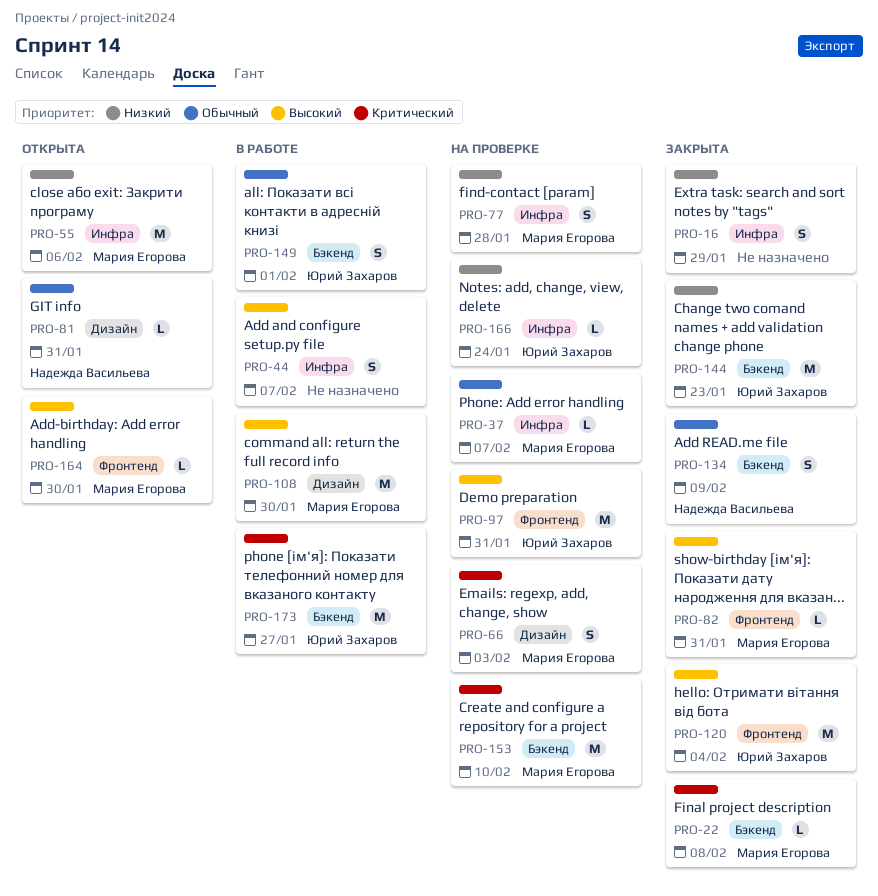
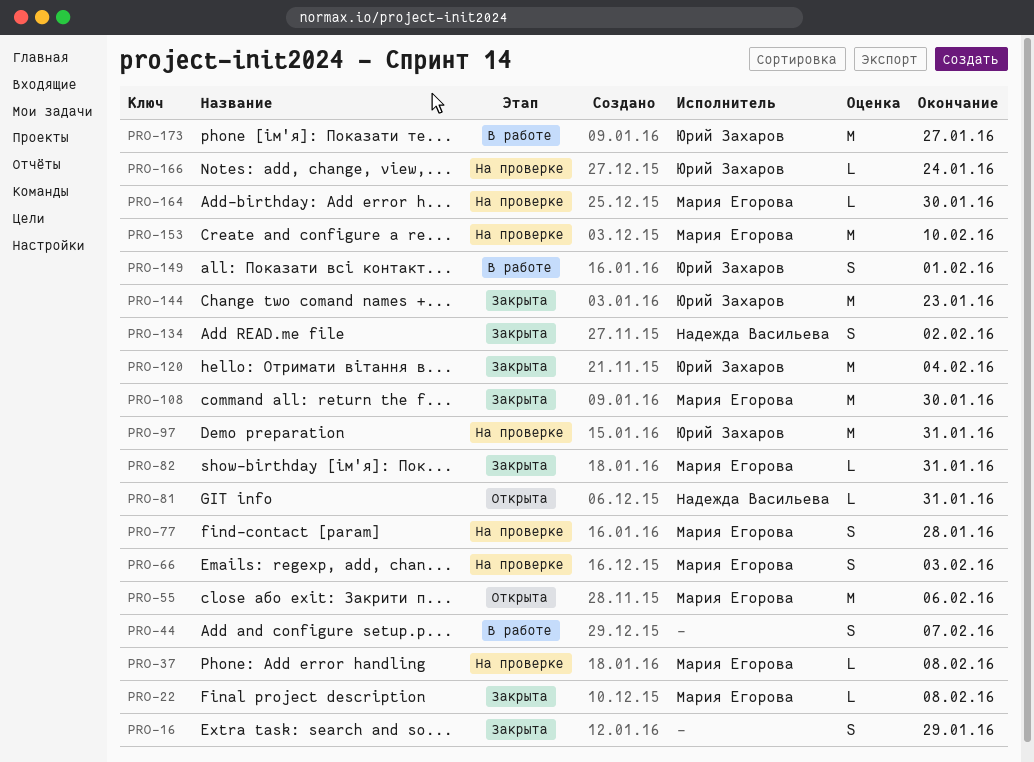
PRO-37, due: Feb 7 -> Feb 8
PRO-108, status: В работе -> Закрыта
PRO-134, due: Feb 9 -> Feb 2
PRO-164, status: Открыта -> На проверке

